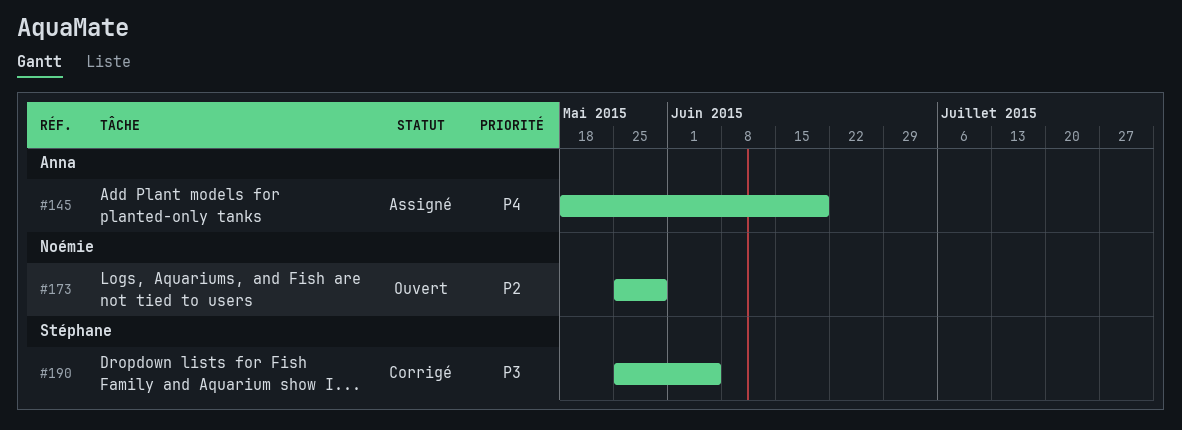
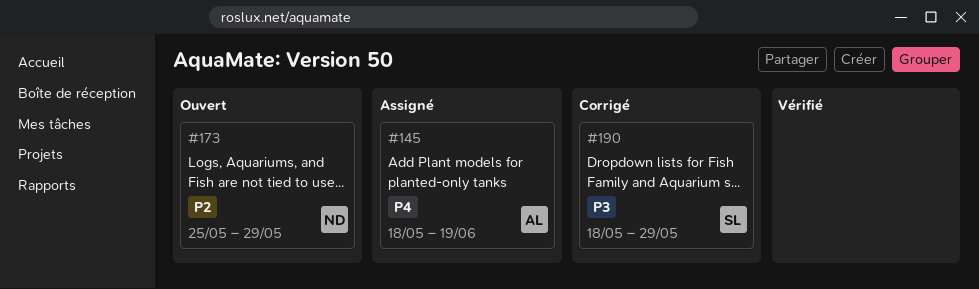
#190, start: May 25 -> May 18
#190, due: Jun 5 -> May 29

